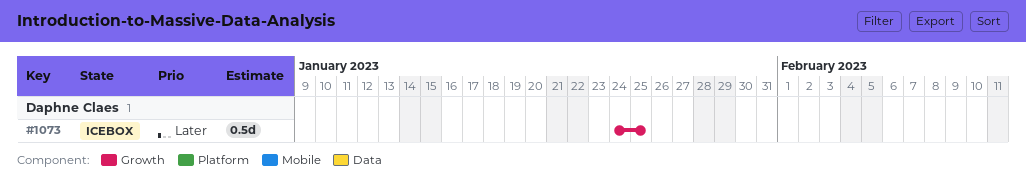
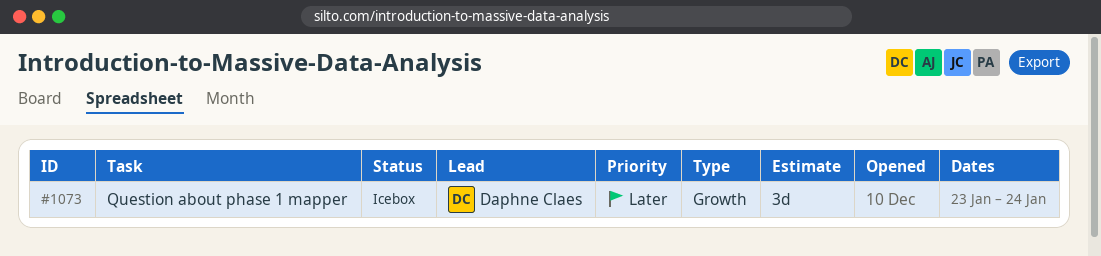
#1073, estimate: 0.5d -> 3d
#1073, start: Jan 24 -> Jan 23
#1073, due: Jan 25 -> Jan 24

